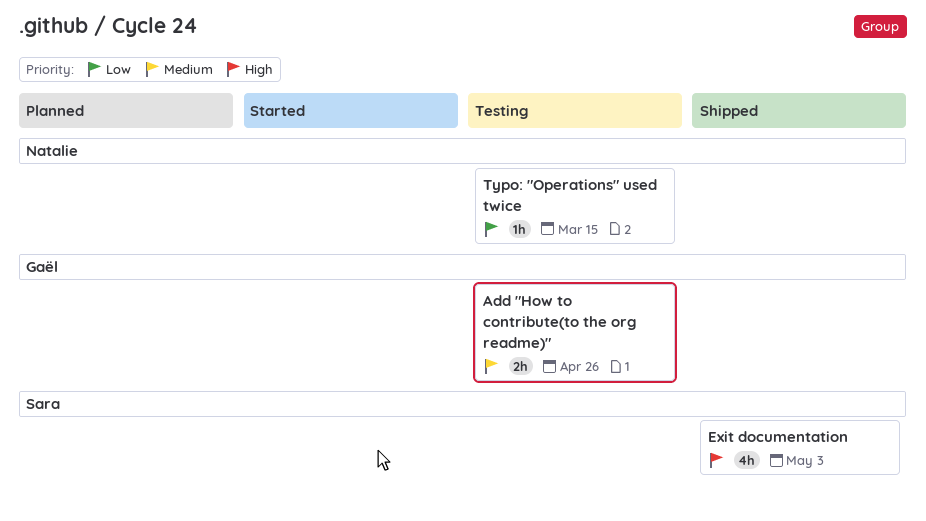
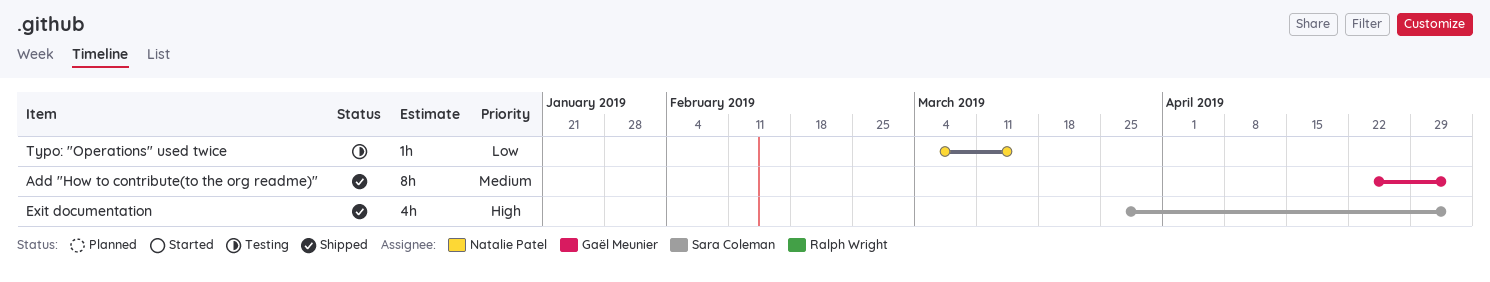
Add "How to contribute(to the org readme)", status: Testing -> Shipped
Add "How to contribute(to the org readme)", estimate: 2h -> 8h
Add "How to contribute(to the org readme)", due: Apr 26 -> May 3

